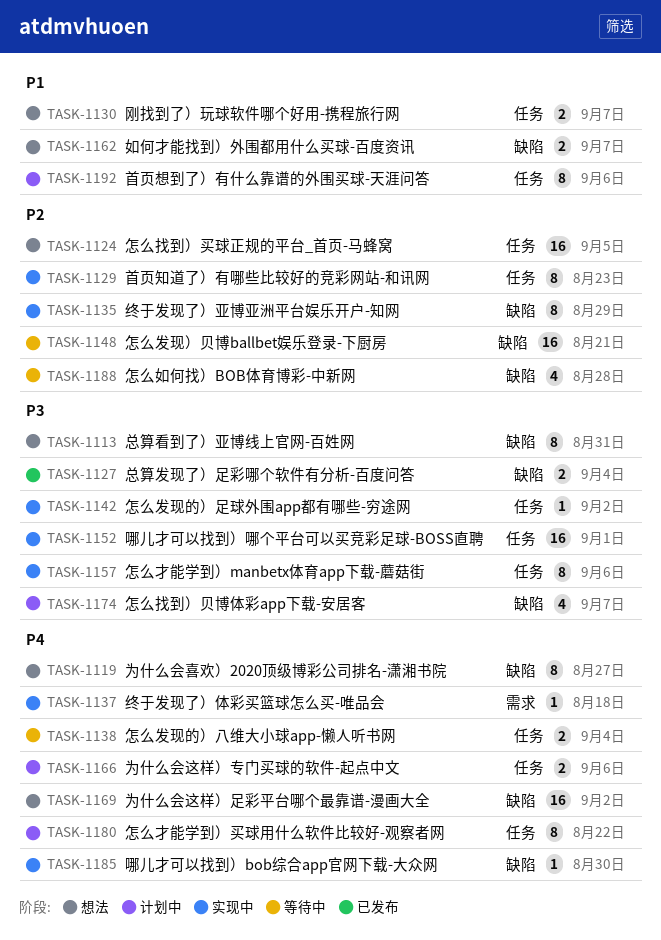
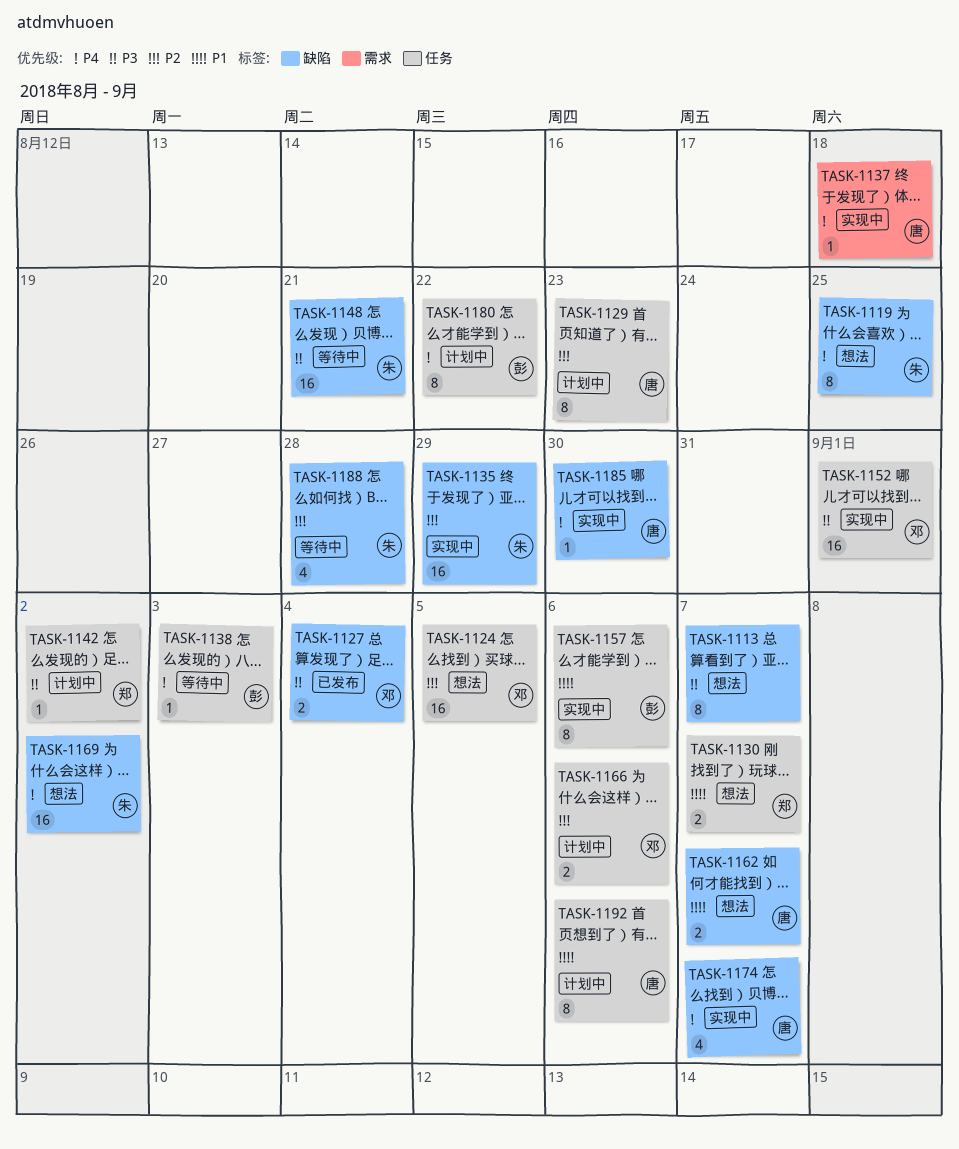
TASK-1113, due: Aug 31 -> Sep 7
TASK-1119, due: Aug 27 -> Aug 25
TASK-1129, status: 实现中 -> 计划中
TASK-1135, estimate: 8 -> 16
TASK-1138, estimate: 2 -> 1
TASK-1138, due: Sep 4 -> Sep 3
TASK-1142, status: 实现中 -> 计划中
TASK-1148, priority: P2 -> P3
TASK-1157, priority: P3 -> P1
TASK-1166, priority: P4 -> P2
TASK-1174, status: 计划中 -> 实现中
TASK-1174, priority: P3 -> P4

